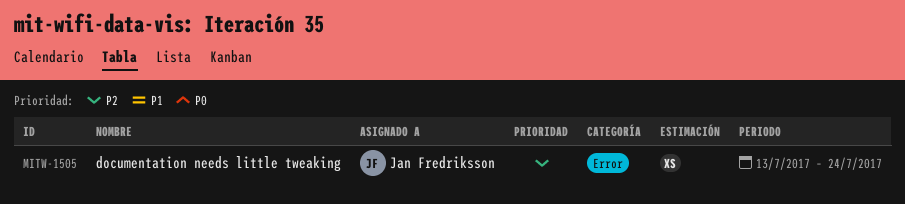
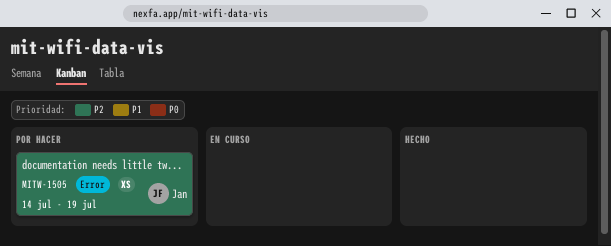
MITW-1505, start: Jul 13 -> Jul 14
MITW-1505, due: Jul 24 -> Jul 19

